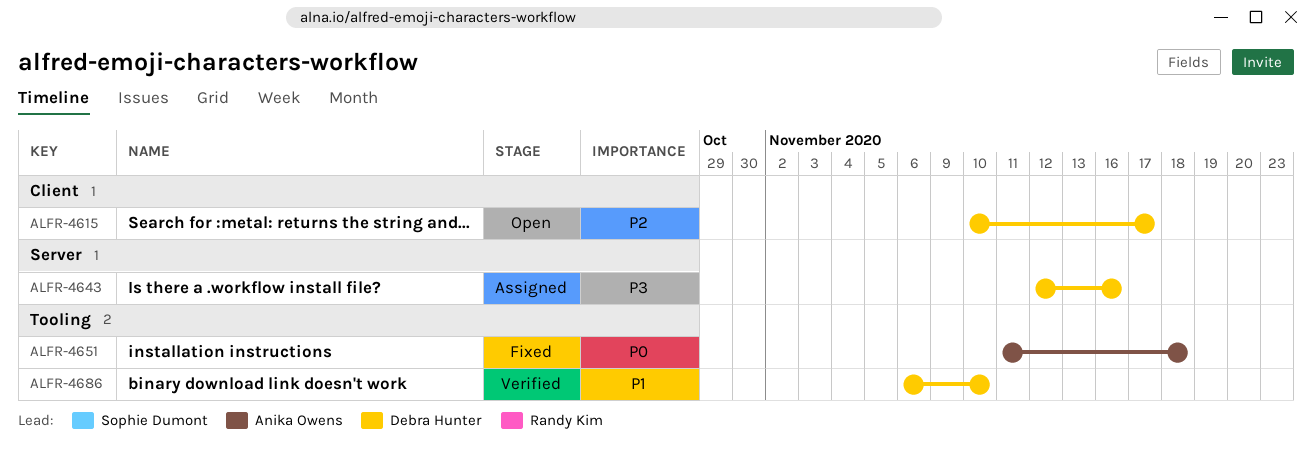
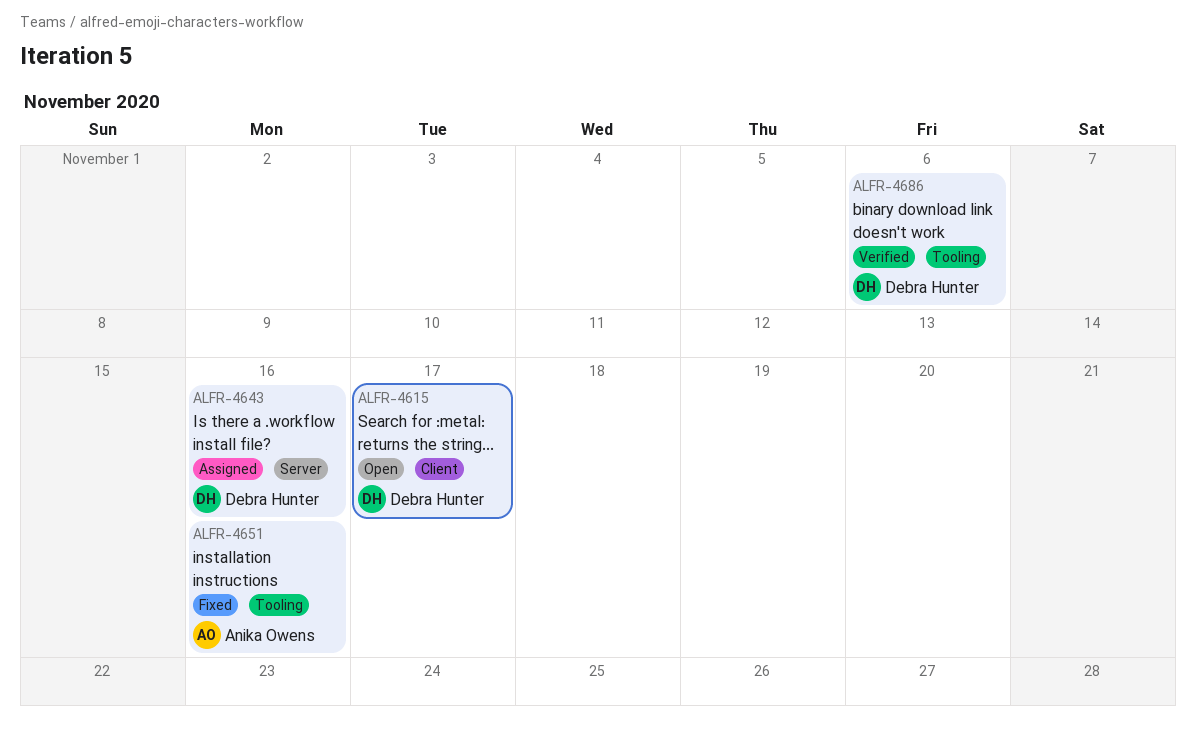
ALFR-4651, due: Nov 18 -> Nov 16
ALFR-4686, due: Nov 10 -> Nov 6

